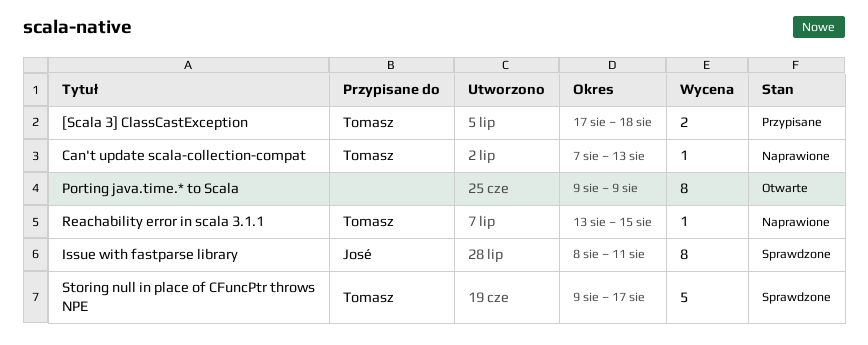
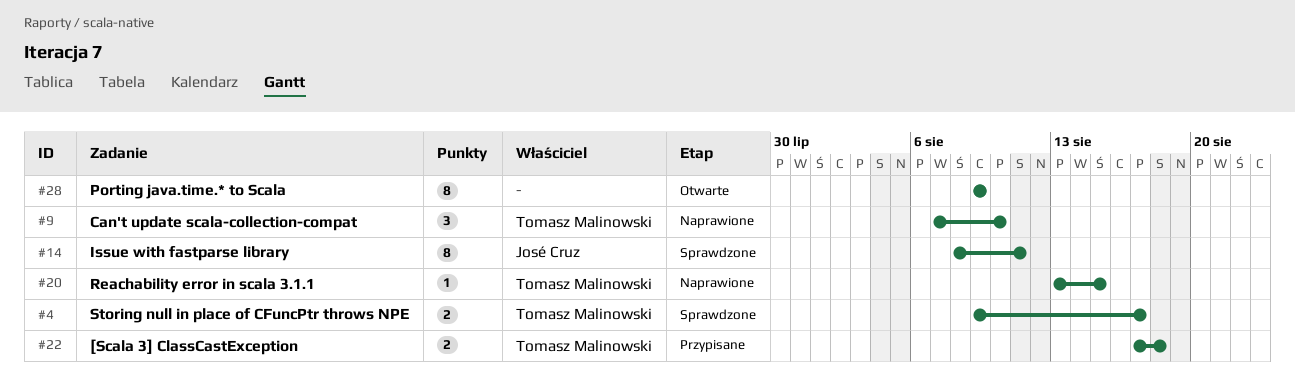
Can't update scala-collection-compat, estimate: 1 -> 3
Can't update scala-collection-compat, due: Aug 13 -> Aug 10
Storing null in place of CFuncPtr throws NPE, estimate: 5 -> 2

